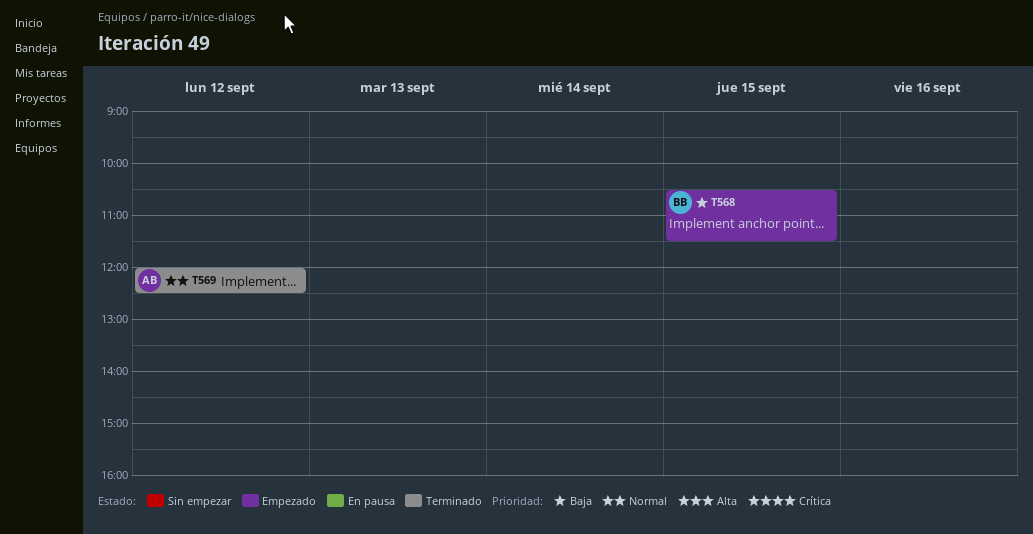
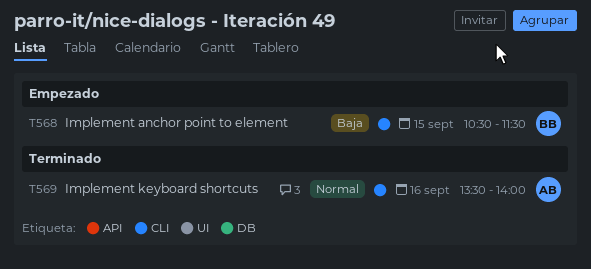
T569, day: Sep 12 -> Sep 16
T569, begins: 12:00 -> 13:30
T569, ends: 12:30 -> 14:00

